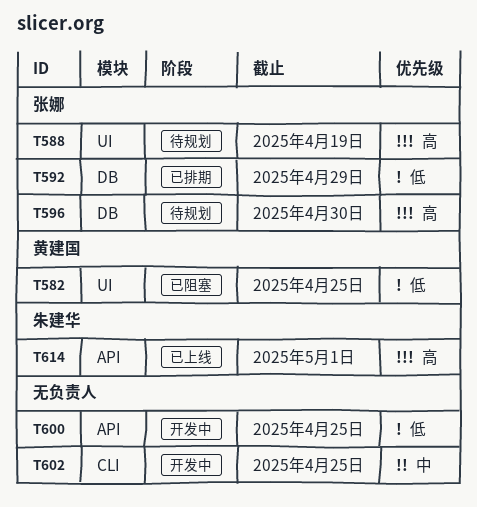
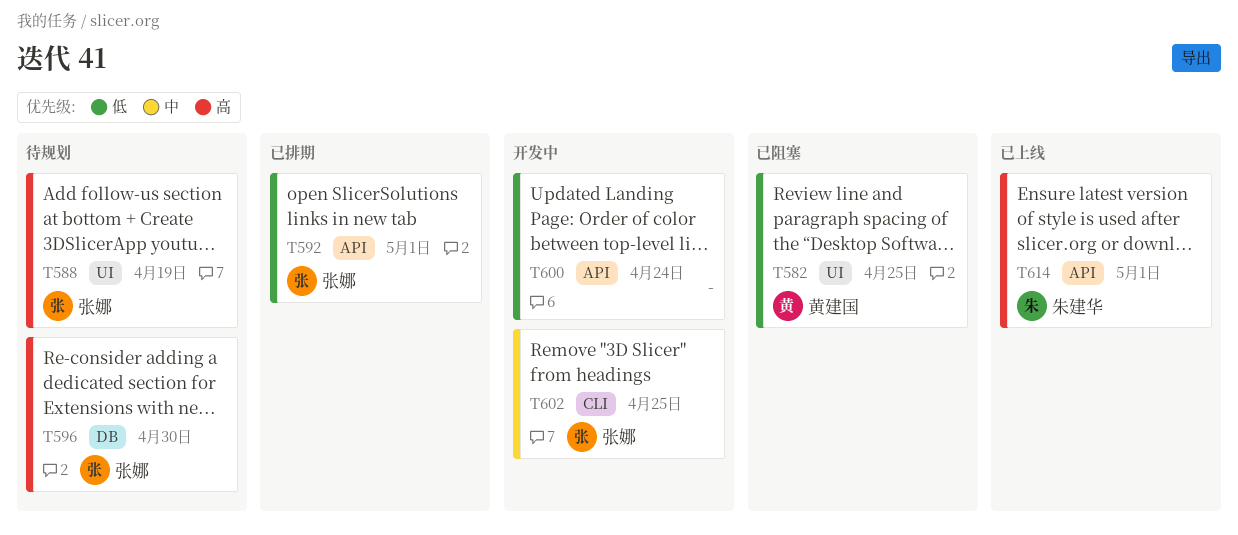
T592, label: DB -> API
T592, due: Apr 29 -> May 1
T600, due: Apr 25 -> Apr 24
T602, owner: none -> 张娜

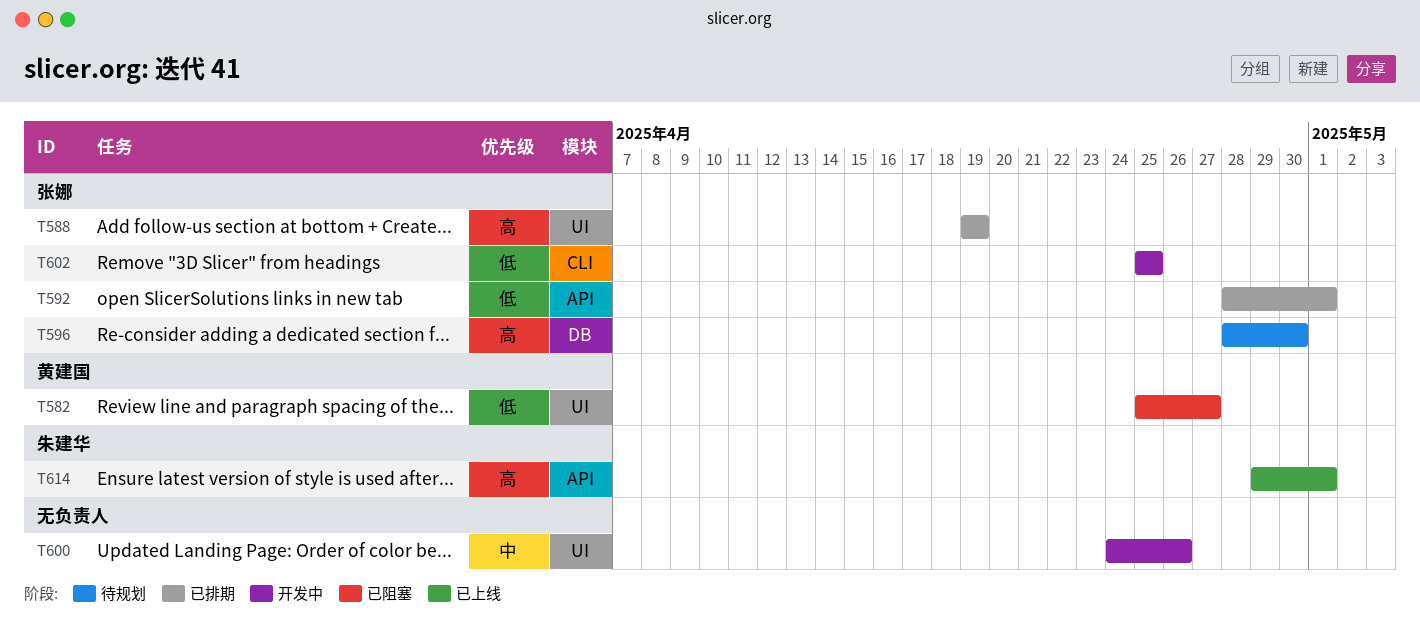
T582, due: Apr 25 -> Apr 27
T588, status: 待规划 -> 已排期
T600, priority: 低 -> 中
T600, label: API -> UI
T600, due: Apr 24 -> Apr 26
T602, priority: 中 -> 低

